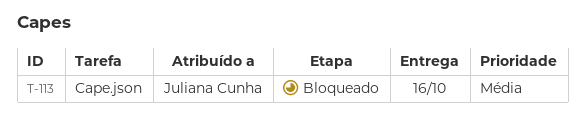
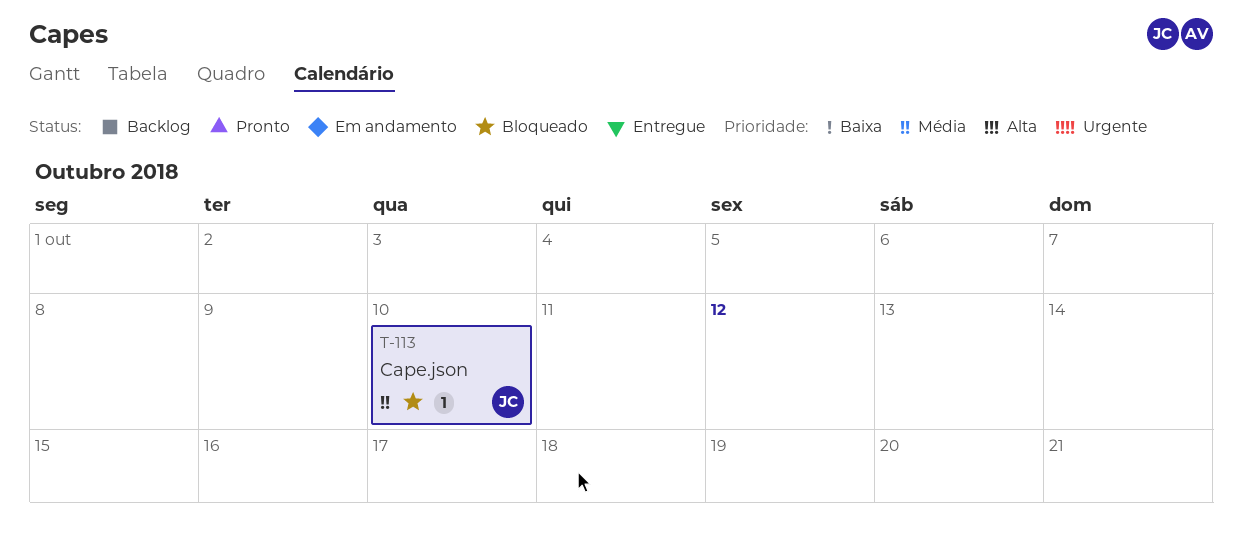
T-113, due: Oct 16 -> Oct 10

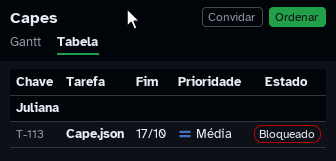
T-113, due: Oct 10 -> Oct 17

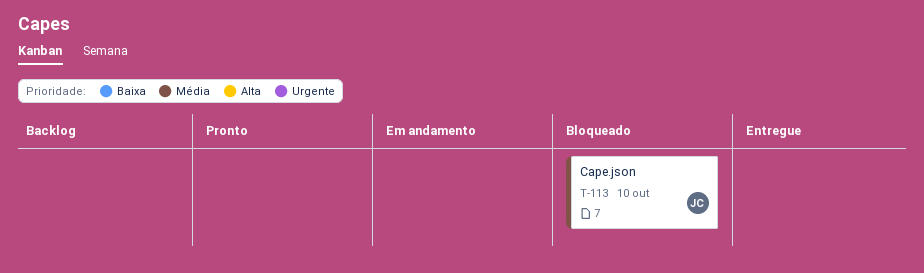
T-113, due: Oct 17 -> Oct 10

